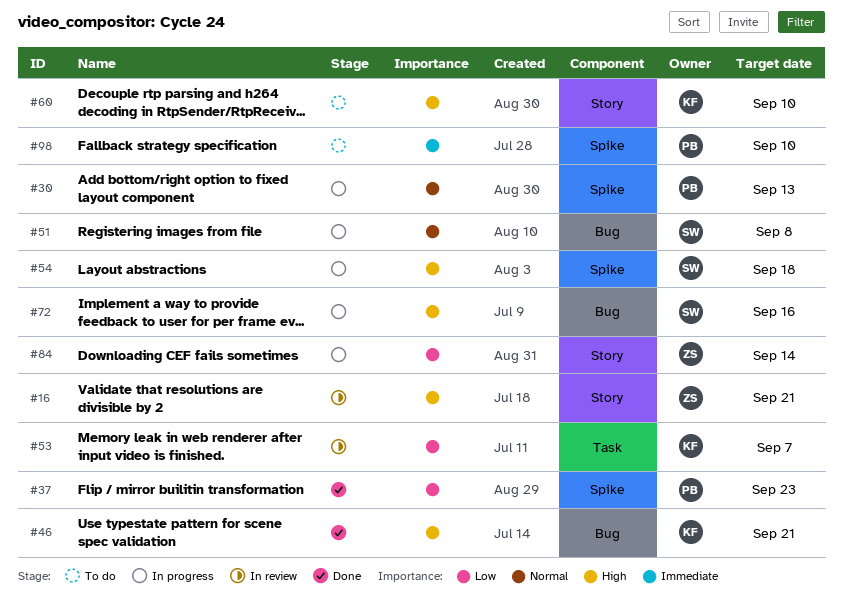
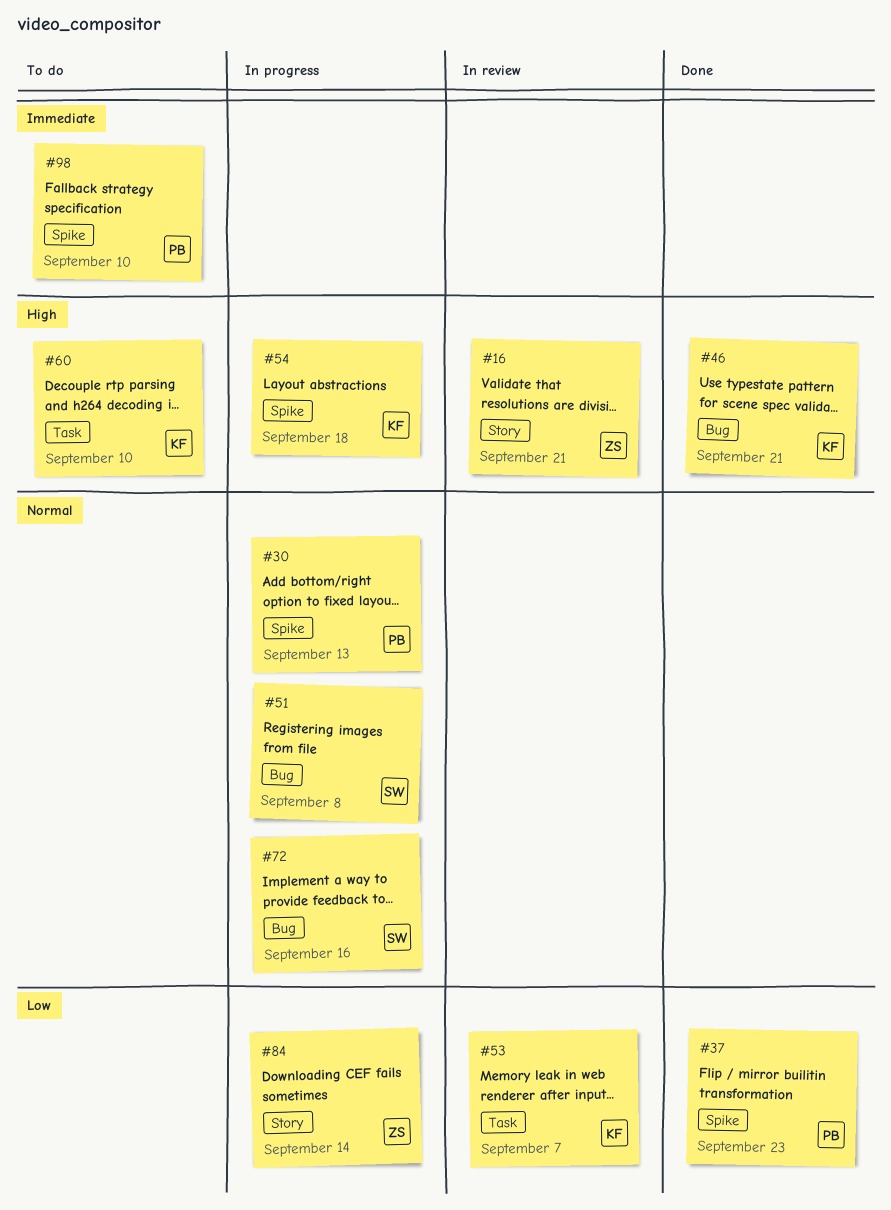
#54, owner: SW -> KF
#60, label: Story -> Task
#72, priority: High -> Normal

